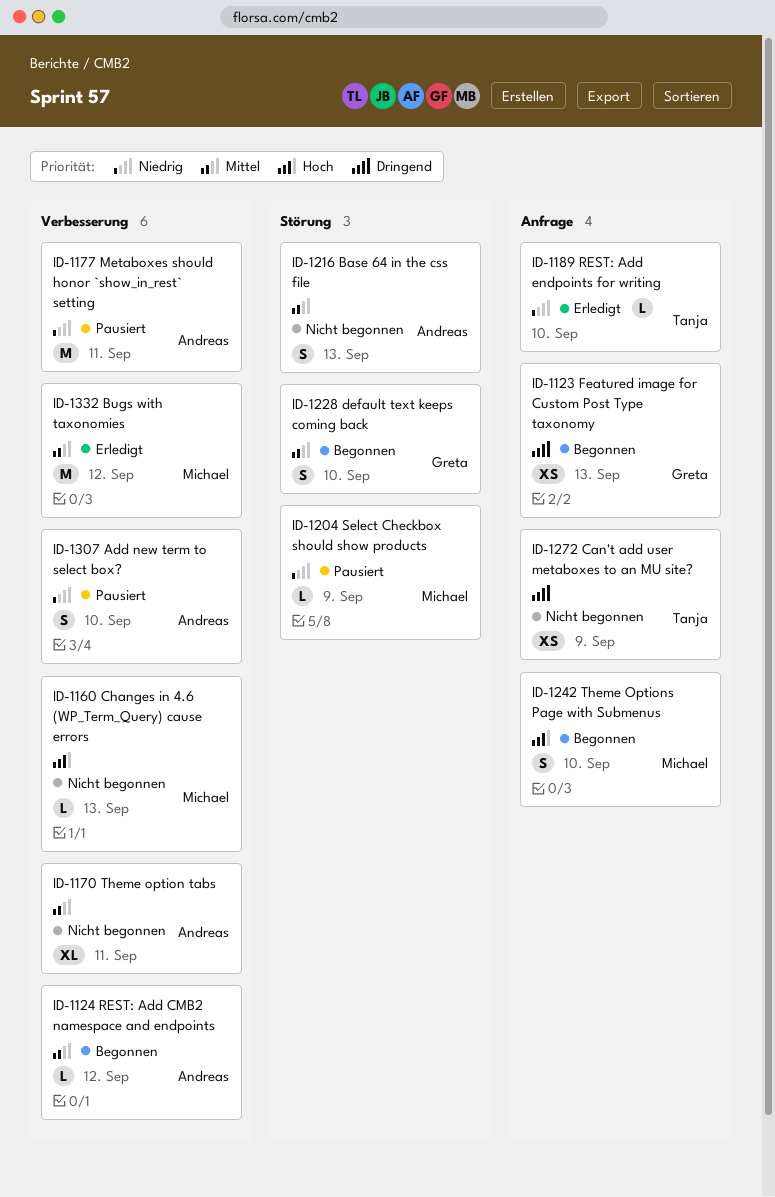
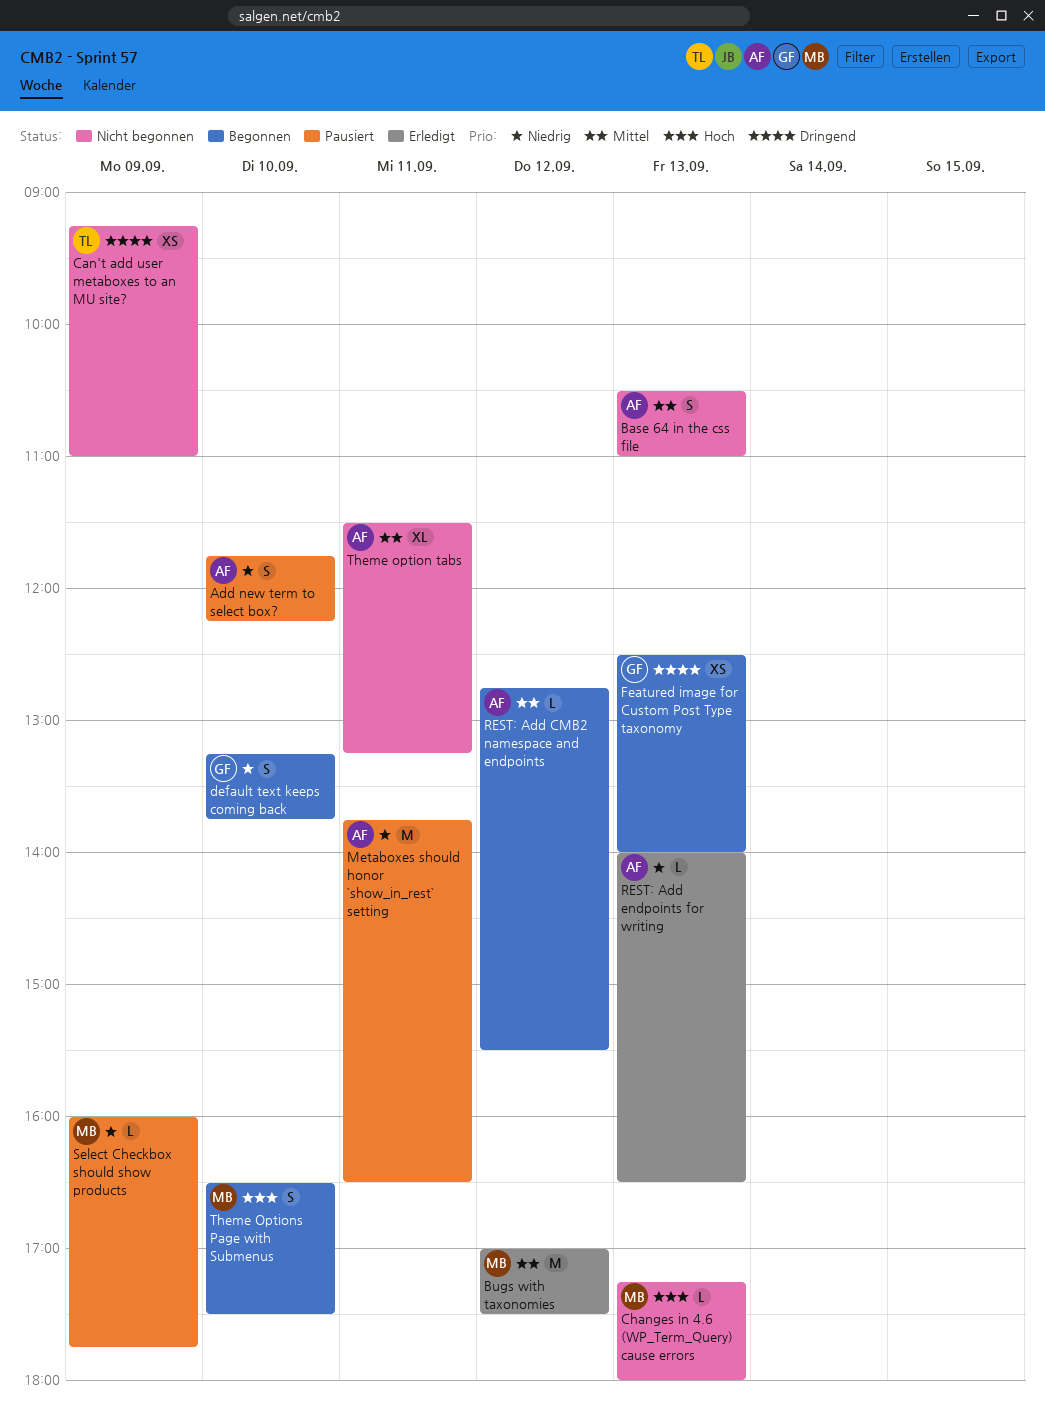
default text keeps coming back, priority: Mittel -> Niedrig
REST: Add endpoints for writing, owner: Tanja -> Andreas
REST: Add endpoints for writing, day: Sep 10 -> Sep 13

